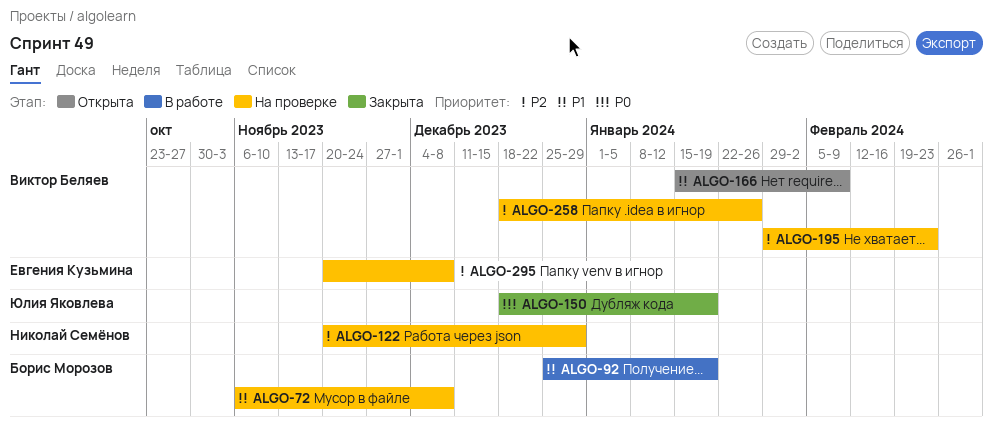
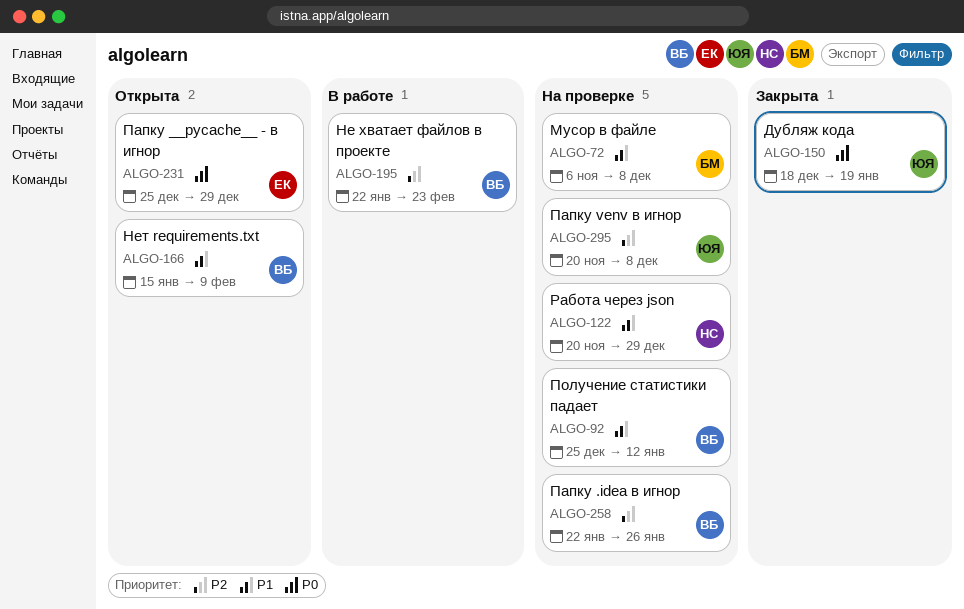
ALGO-92, status: В работе -> На проверке
ALGO-92, owner: Борис Морозов -> Виктор Беляев
ALGO-92, due: Jan 19 -> Jan 12
ALGO-122, priority: P2 -> P1
ALGO-195, status: На проверке -> В работе
ALGO-195, start: Jan 29 -> Jan 22
ALGO-231: none -> present
ALGO-258, start: Dec 18 -> Jan 22
ALGO-295, owner: Евгения Кузьмина -> Юлия Яковлева

